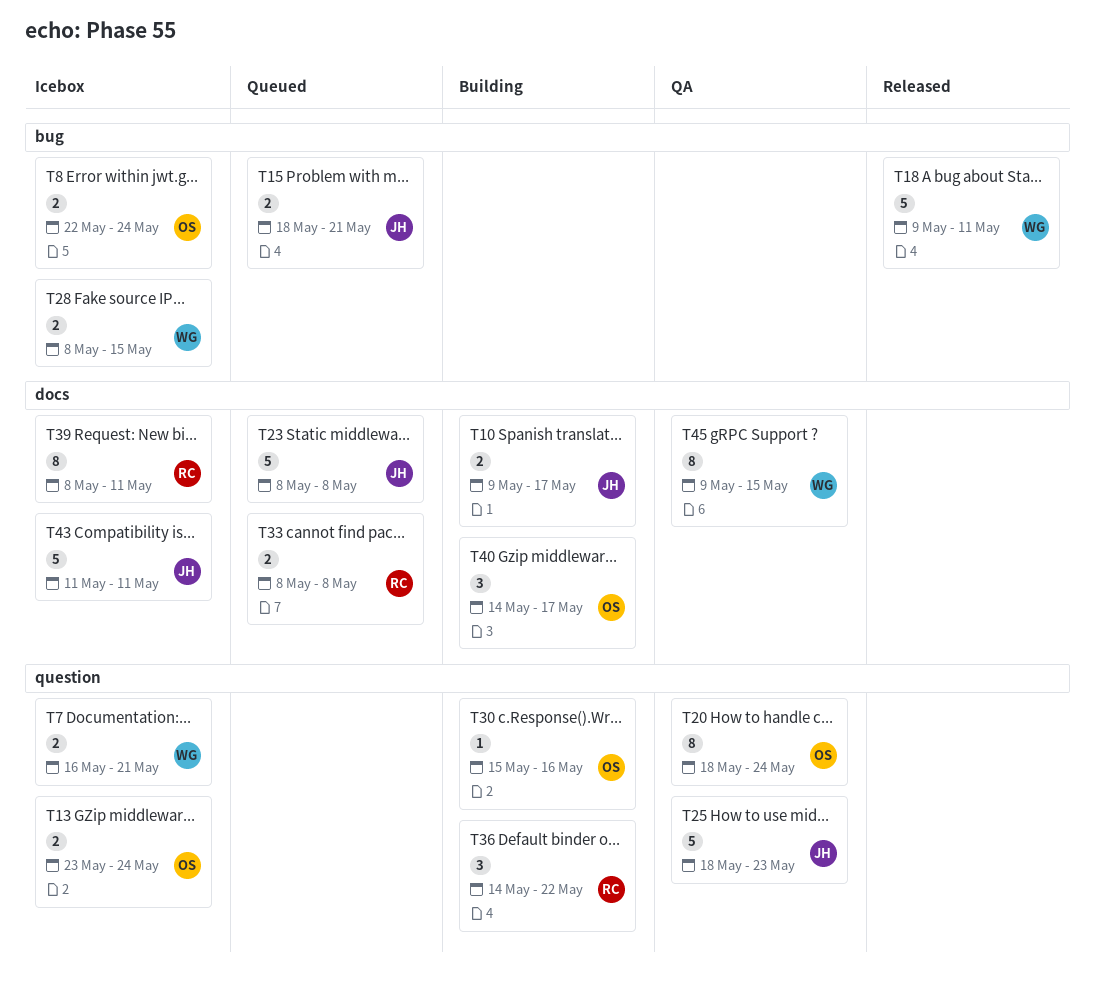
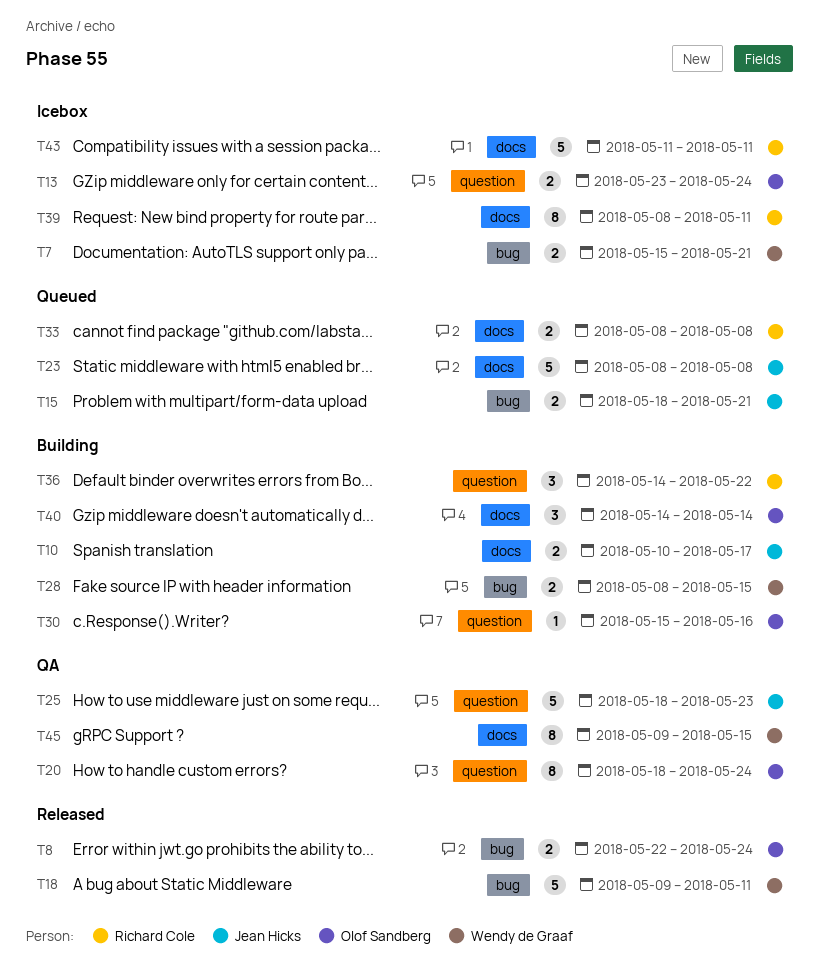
T7, label: question -> bug
T7, start: May 16 -> May 15
T8, status: Icebox -> Released
T10, start: May 9 -> May 10
T28, status: Icebox -> Building
T40, due: May 17 -> May 14
T43, owner: Jean Hicks -> Richard Cole

